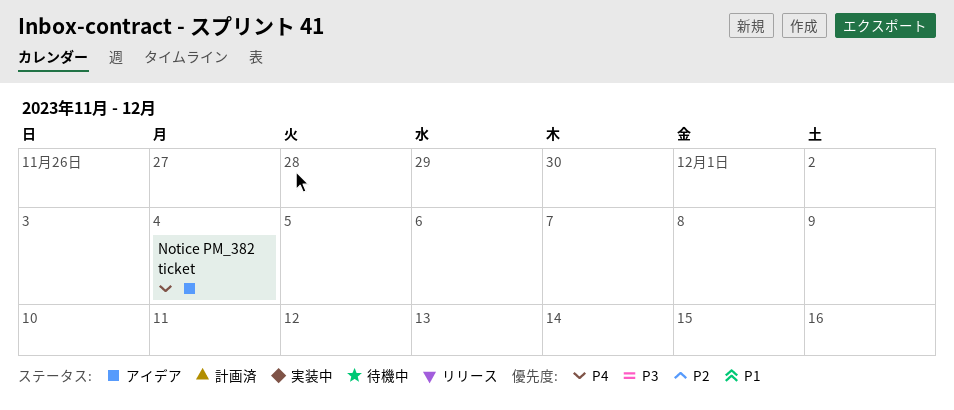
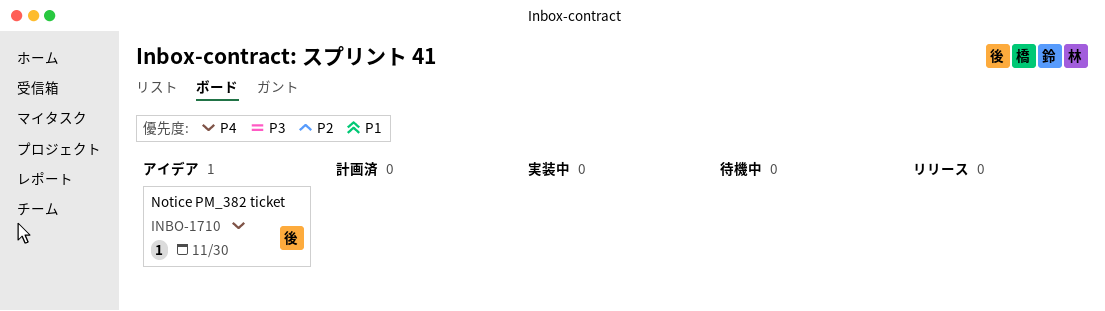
Notice PM_382 ticket, due: Dec 4 -> Nov 30

